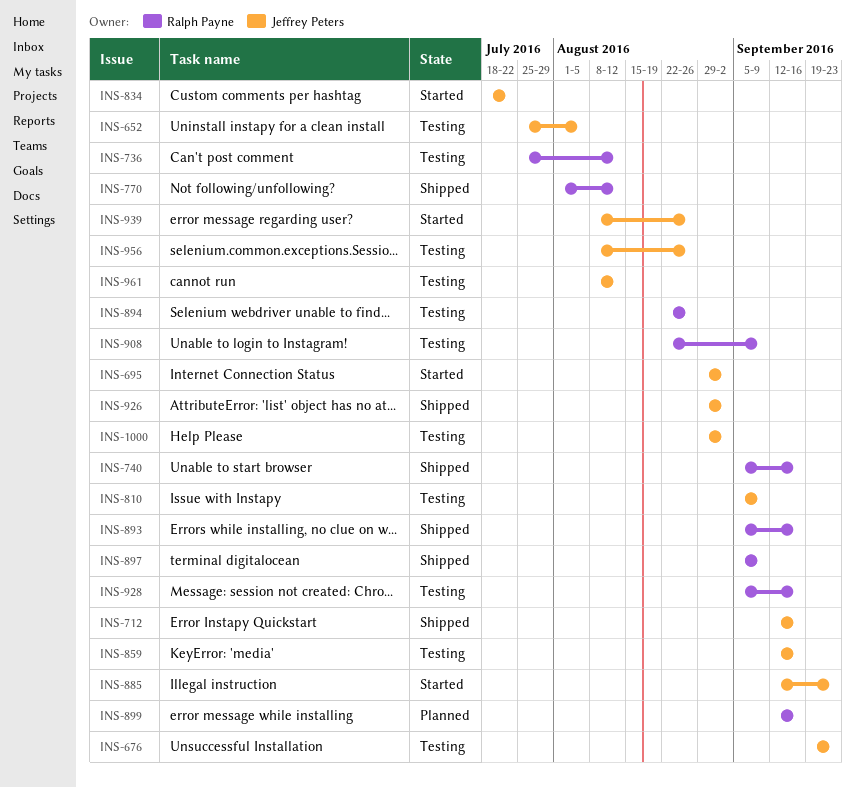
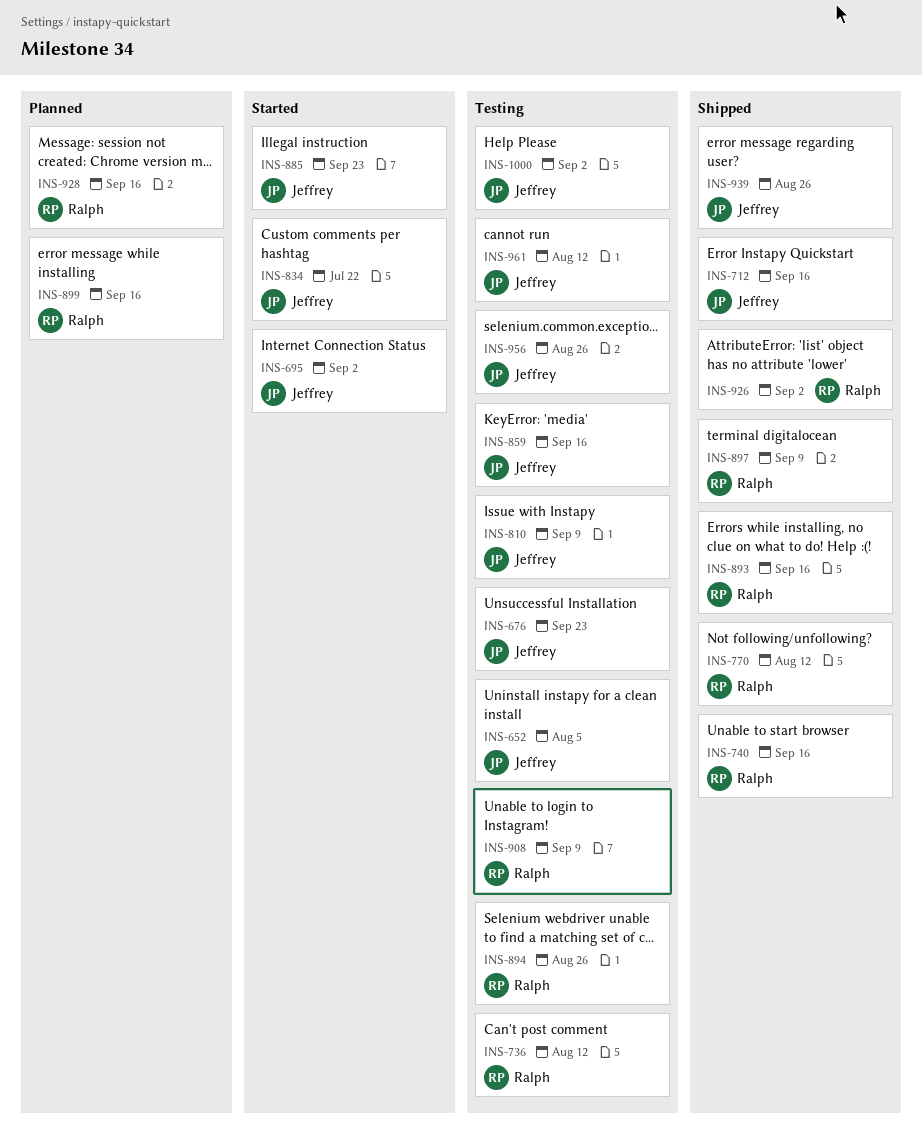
INS-926, owner: Jeffrey Peters -> Ralph Payne
INS-928, status: Testing -> Planned
INS-939, status: Started -> Shipped

